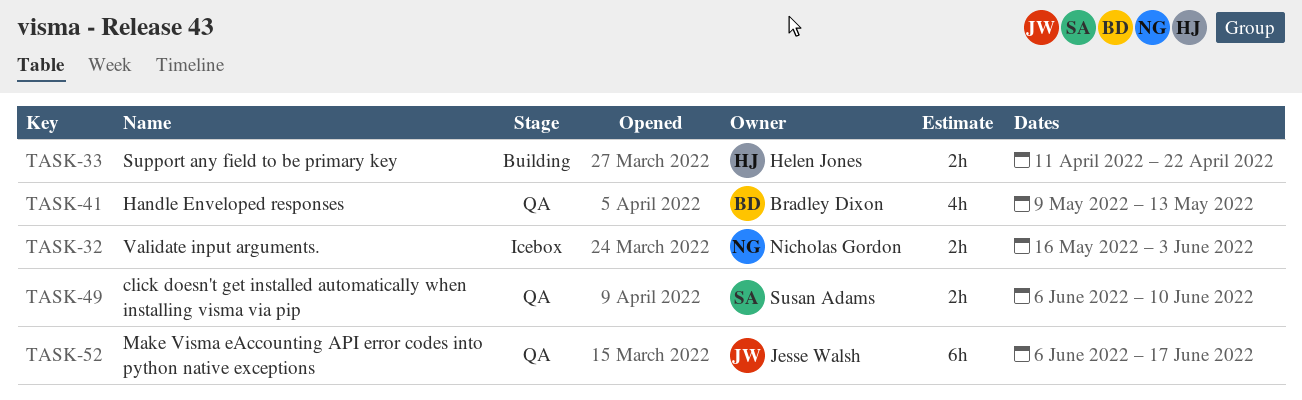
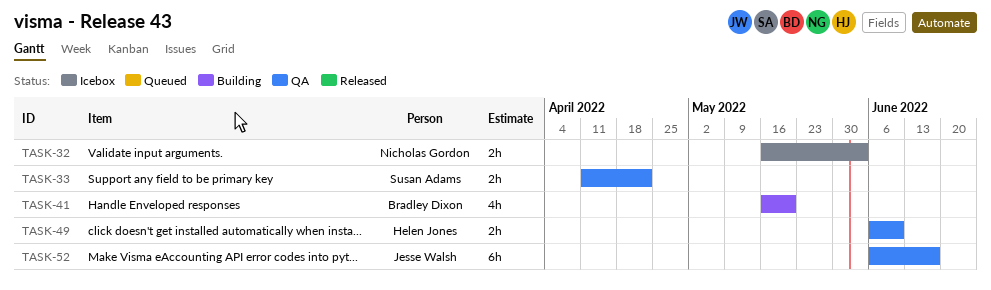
TASK-33, status: Building -> QA
TASK-33, owner: Helen Jones -> Susan Adams
TASK-41, status: QA -> Building
TASK-41, start: May 9 -> May 16
TASK-41, due: May 13 -> May 20
TASK-49, owner: Susan Adams -> Helen Jones

